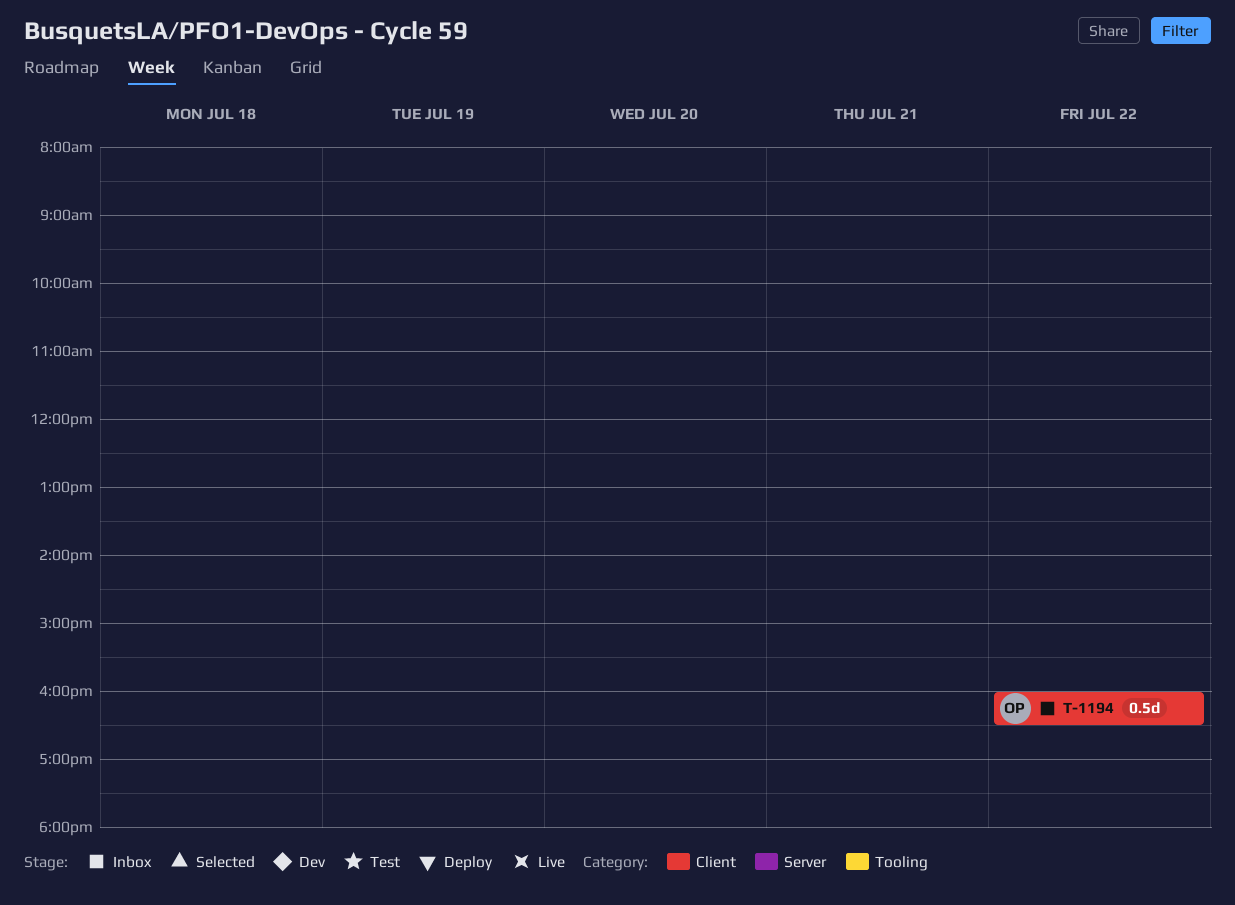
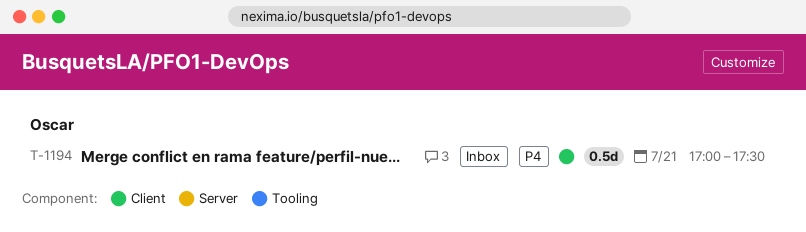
T-1194, day: Jul 22 -> Jul 21
T-1194, begins: 16:00 -> 17:00
T-1194, ends: 16:30 -> 17:30

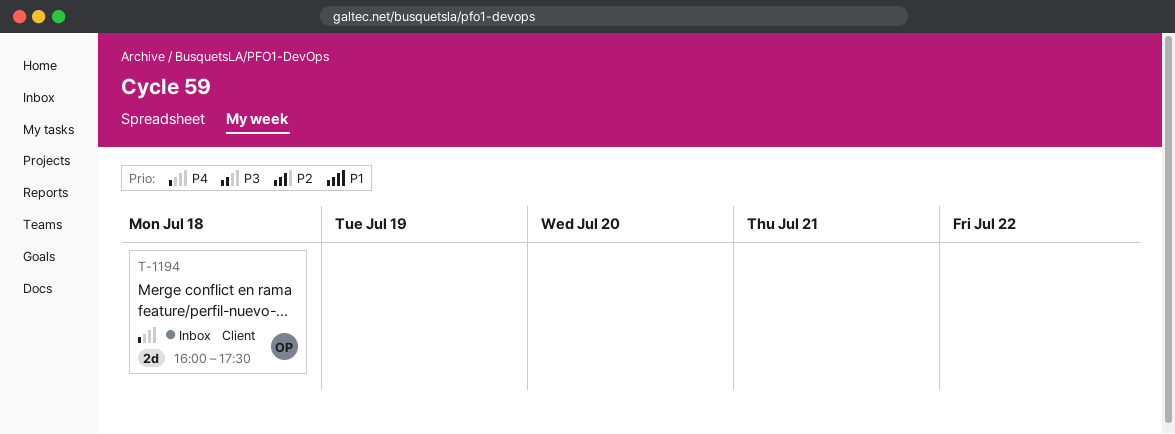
T-1194, estimate: 0.5d -> 2d
T-1194, day: Jul 21 -> Jul 18
T-1194, begins: 17:00 -> 16:00

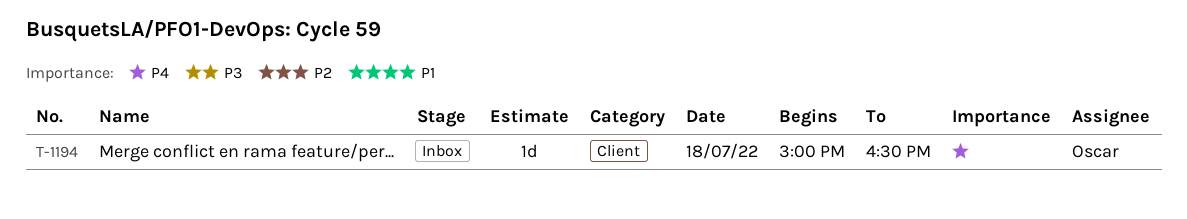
T-1194, estimate: 2d -> 1d
T-1194, begins: 16:00 -> 15:00
T-1194, ends: 17:30 -> 16:30

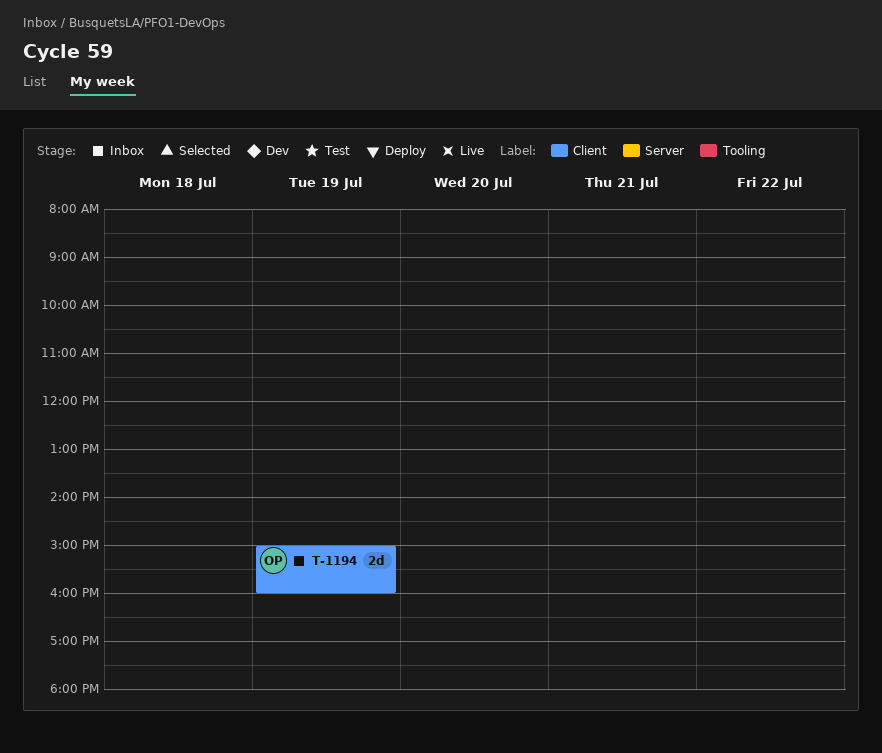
T-1194, estimate: 1d -> 2d
T-1194, day: Jul 18 -> Jul 19
T-1194, ends: 16:30 -> 16:00

